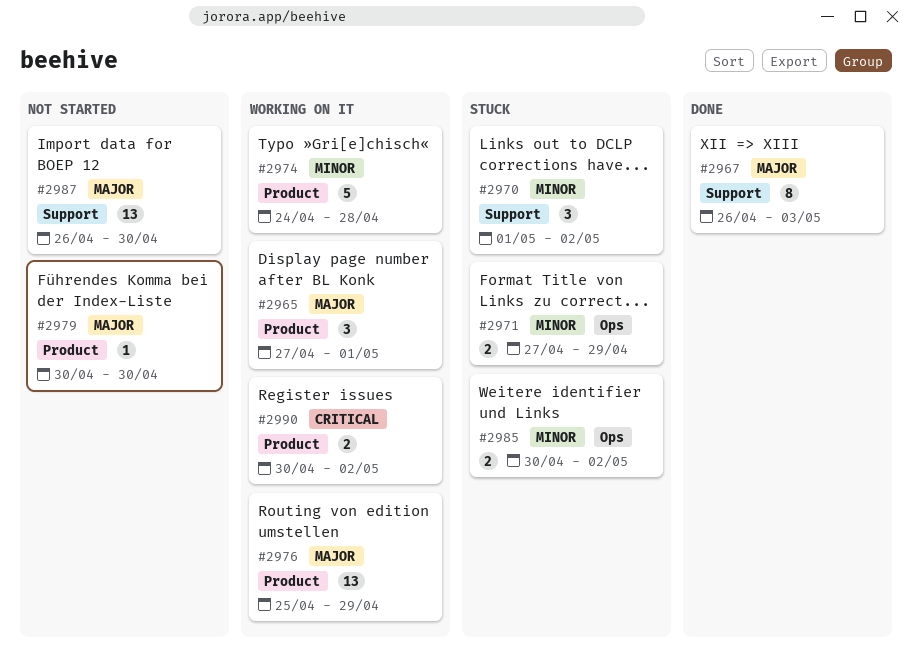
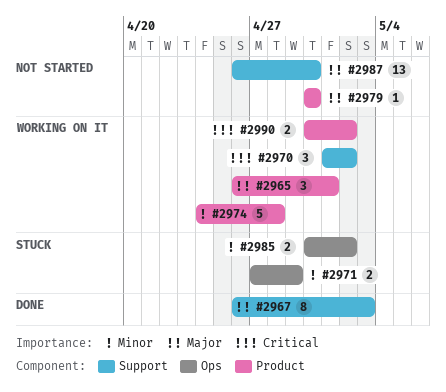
#2965, start: Apr 27 -> Apr 26
#2970, status: Stuck -> Working on it
#2970, priority: Minor -> Critical
#2976: present -> none

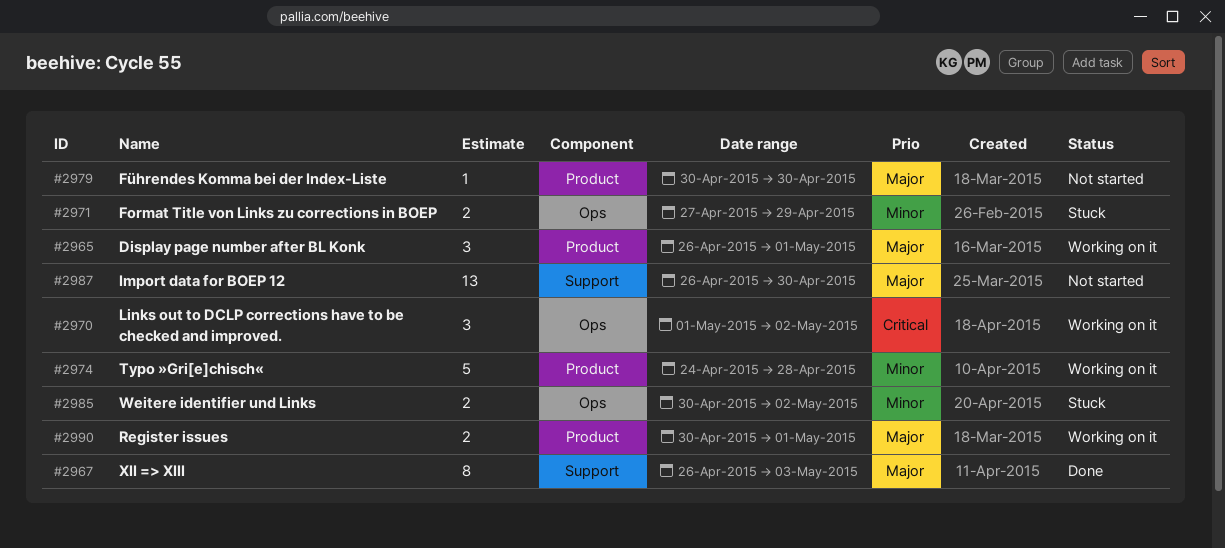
#2970, label: Support -> Ops
#2990, priority: Critical -> Major
#2990, due: May 2 -> May 1

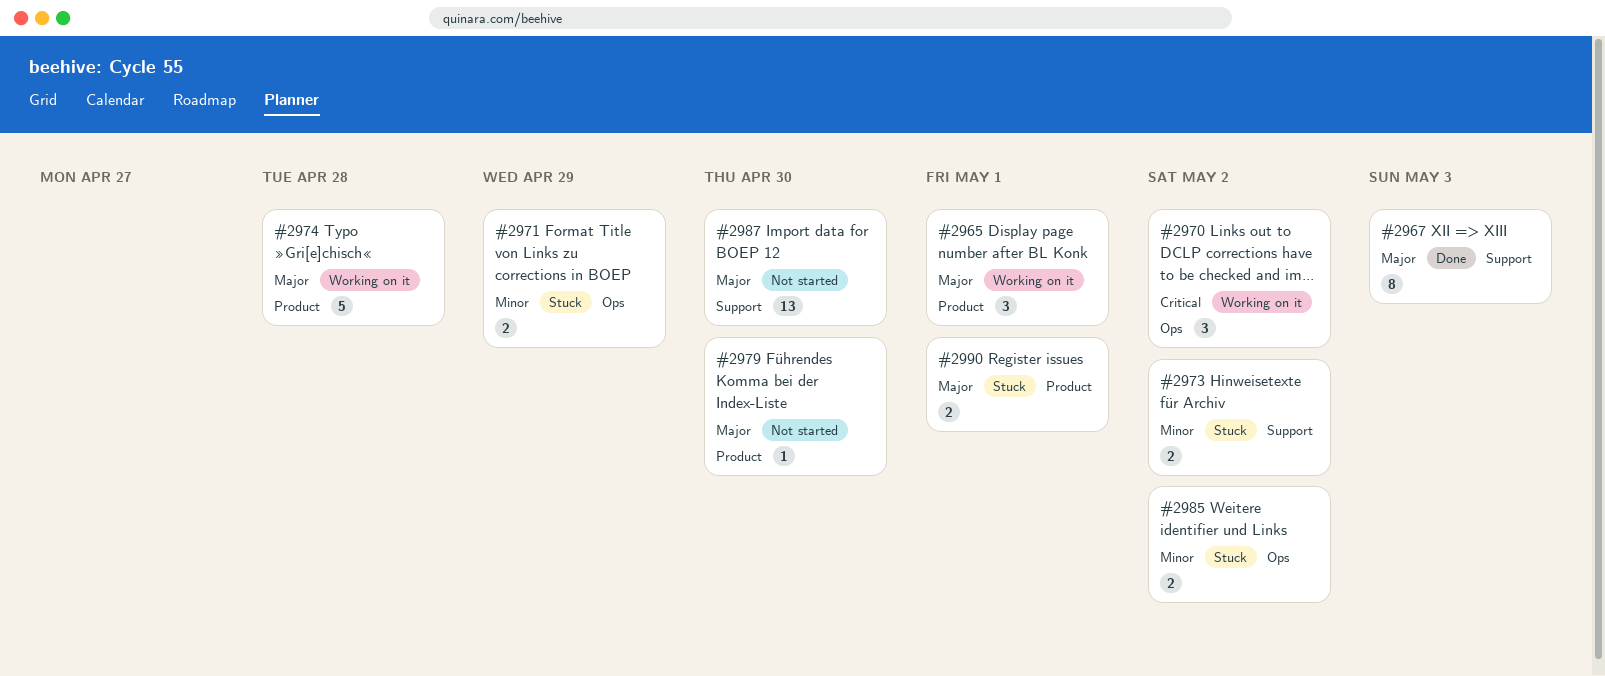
#2973: none -> present
#2974, priority: Minor -> Major
#2990, status: Working on it -> Stuck

